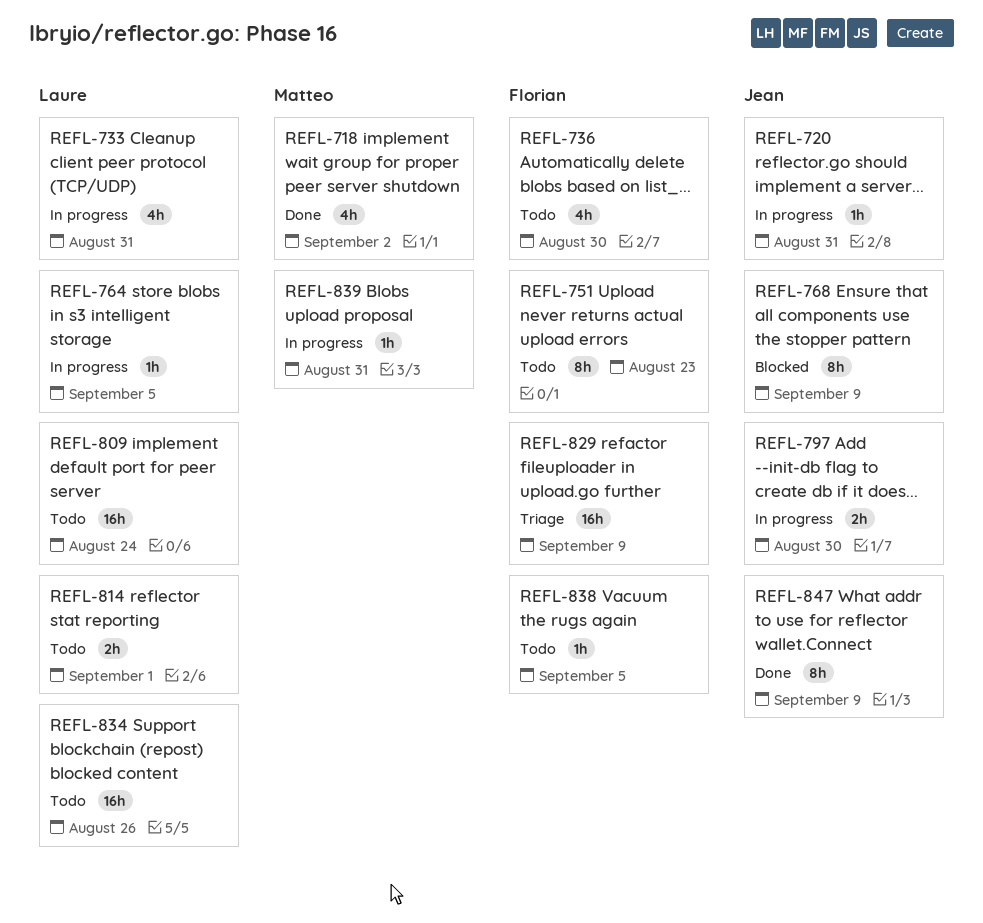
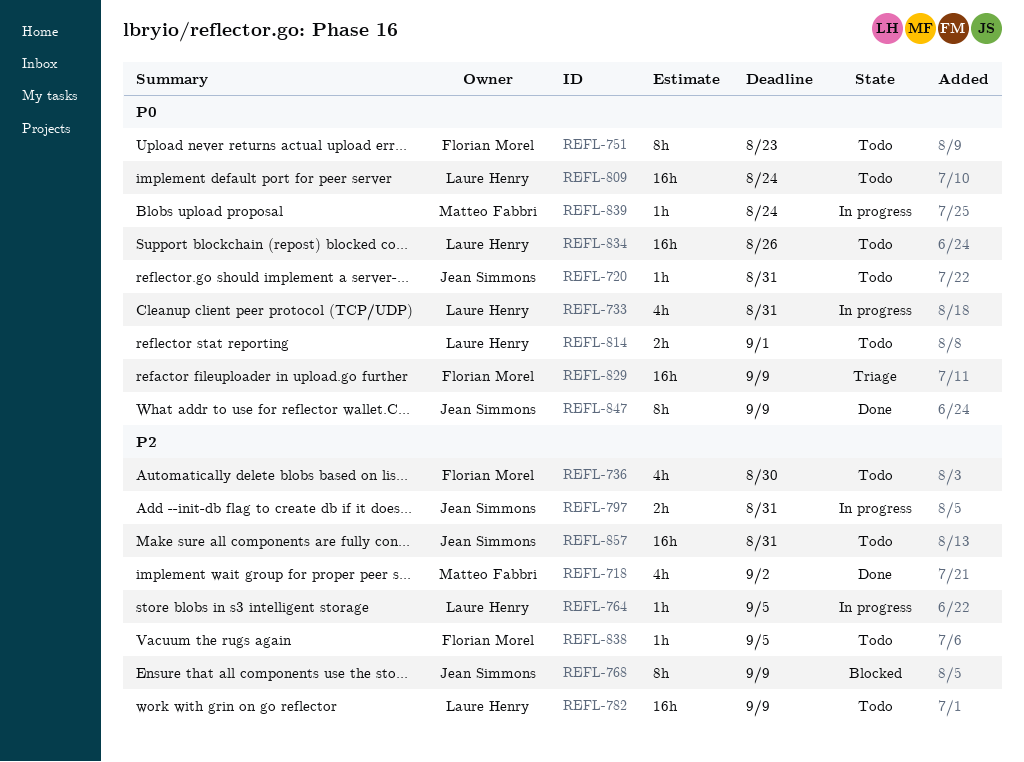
REFL-720, status: In progress -> Todo
REFL-782: none -> present
REFL-797, due: Aug 30 -> Aug 31
REFL-839, due: Aug 31 -> Aug 24
REFL-857: none -> present

